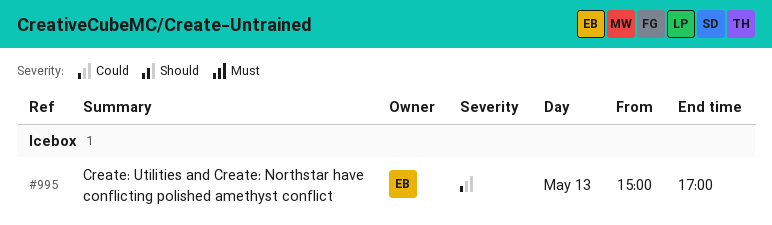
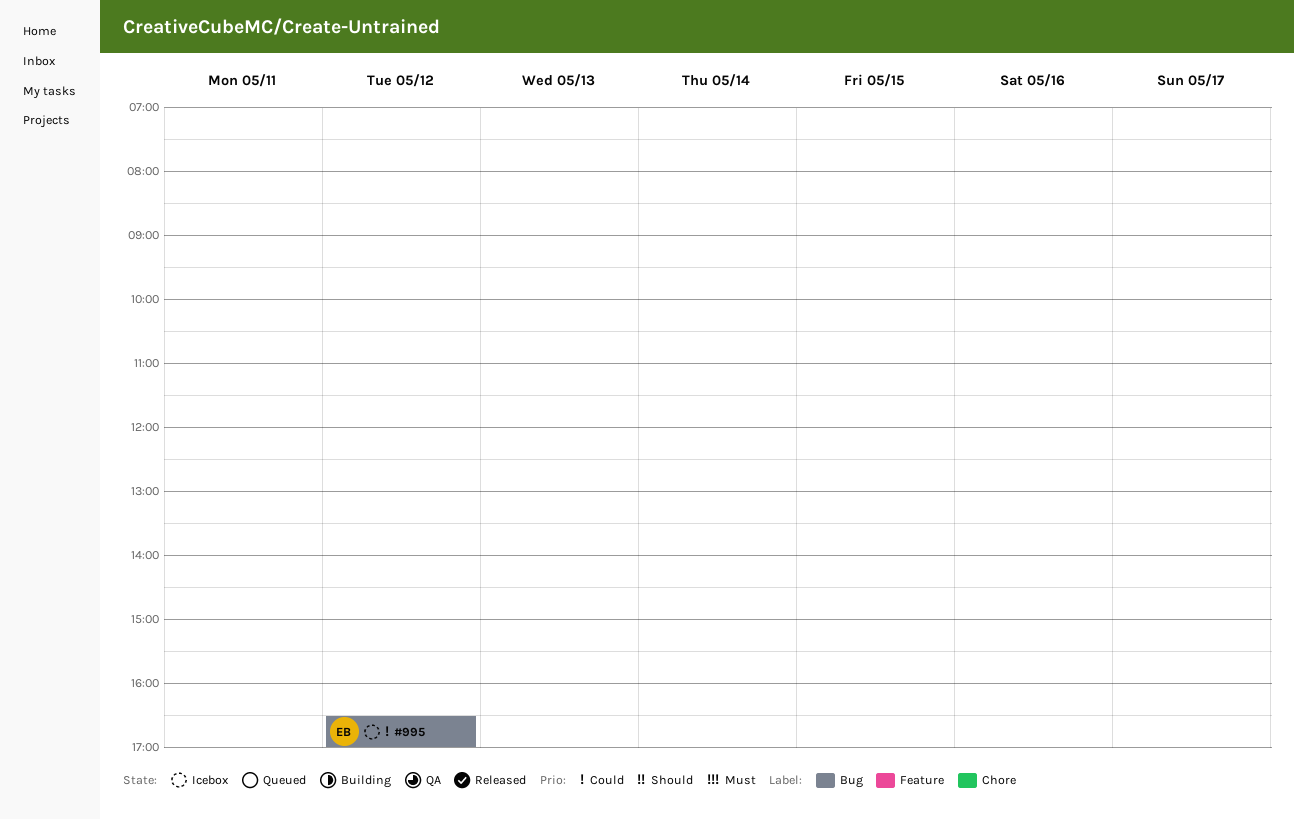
#995, day: May 13 -> May 12
#995, begins: 15:00 -> 16:30

